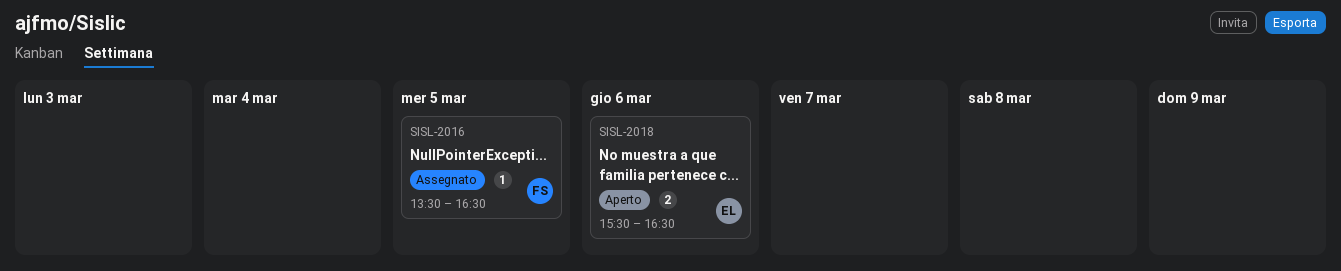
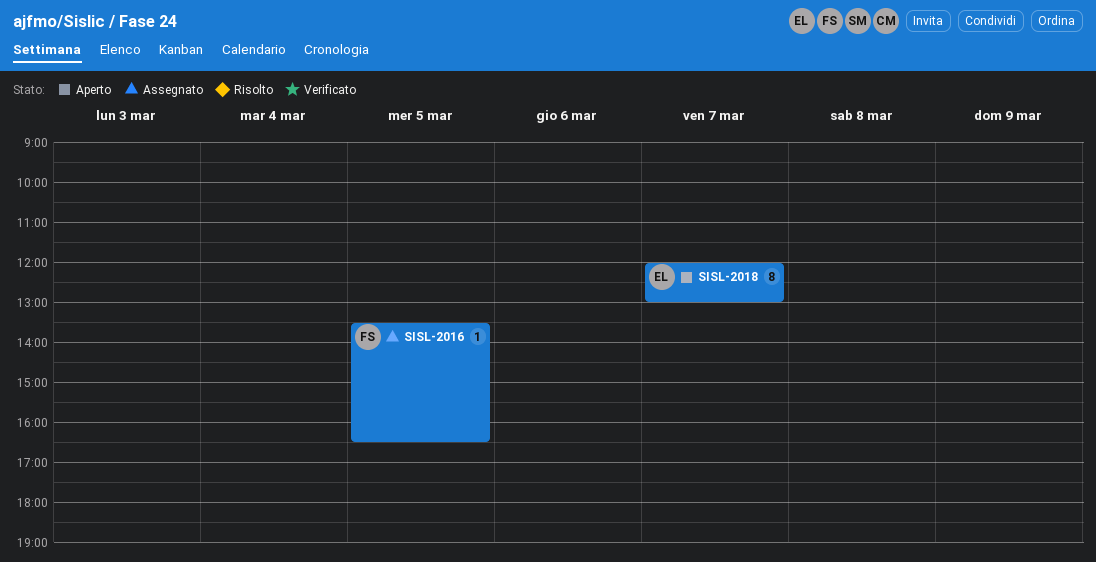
SISL-2018, estimate: 2 -> 8
SISL-2018, day: Mar 6 -> Mar 7
SISL-2018, begins: 15:30 -> 12:00
SISL-2018, ends: 16:30 -> 13:00

